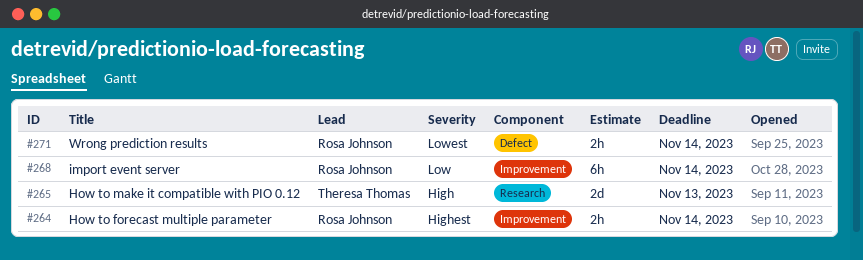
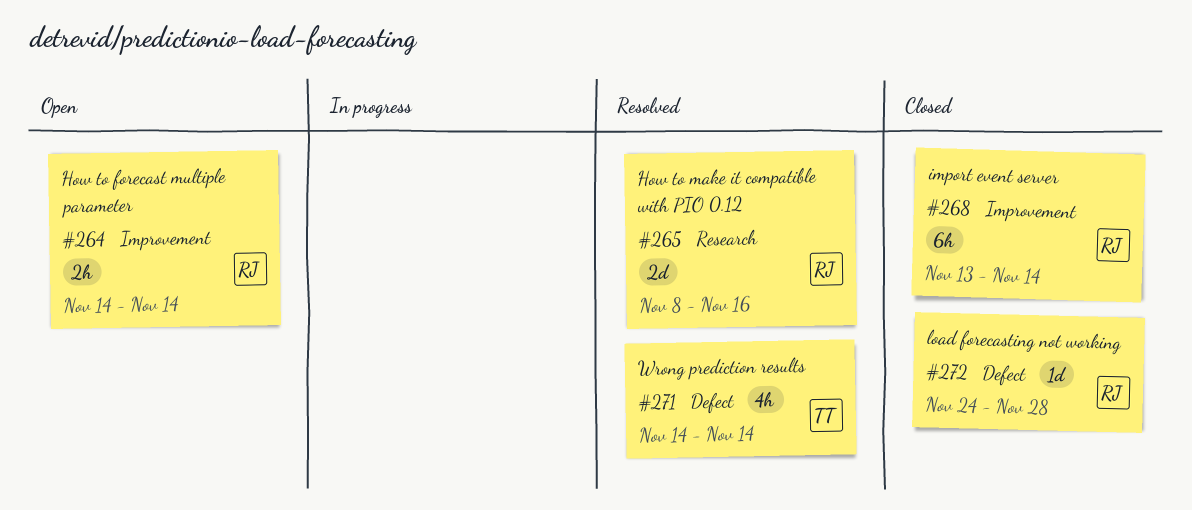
#265, owner: Theresa Thomas -> Rosa Johnson
#265, due: Nov 13 -> Nov 16
#271, owner: Rosa Johnson -> Theresa Thomas
#271, estimate: 2h -> 4h
#272: none -> present

